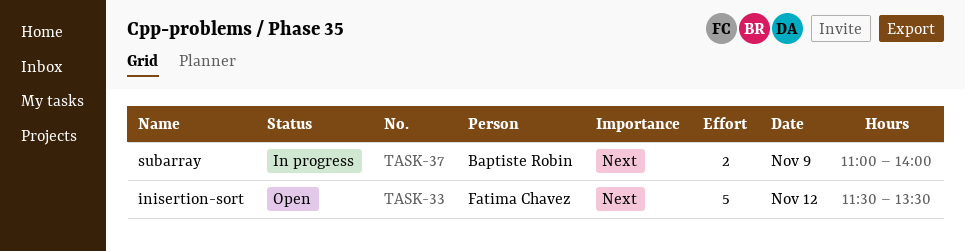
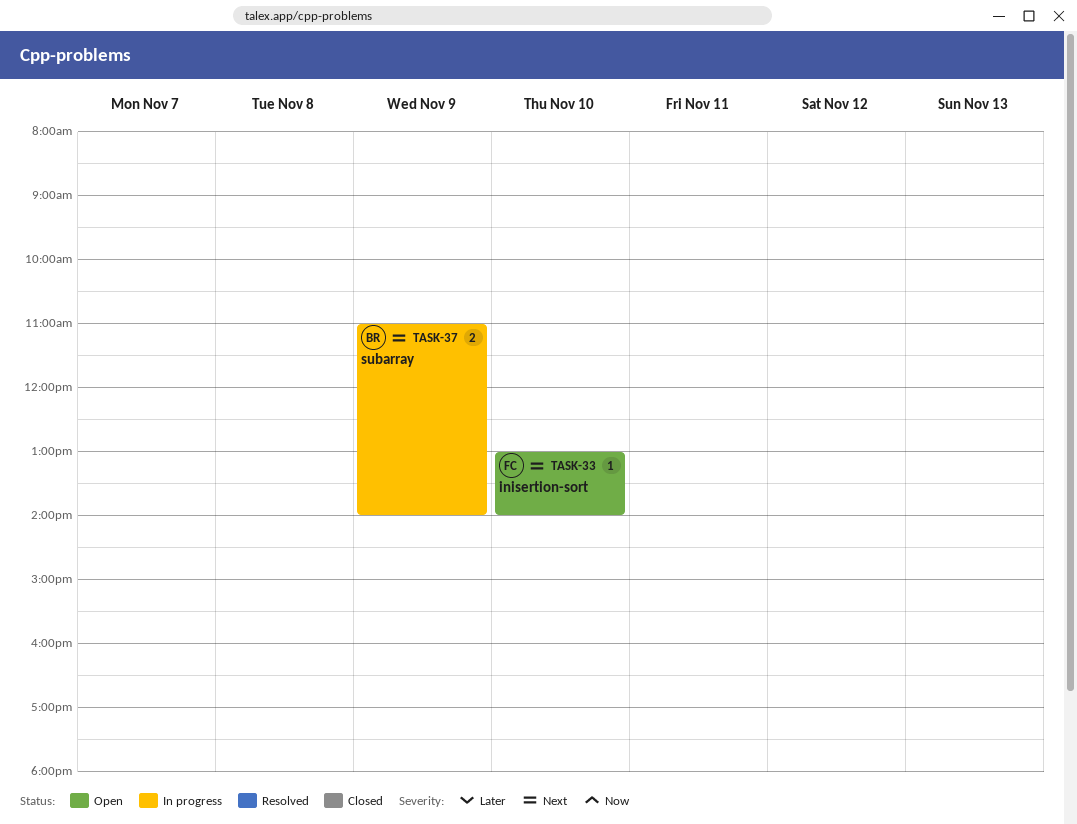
TASK-33, estimate: 5 -> 1
TASK-33, day: Nov 12 -> Nov 10
TASK-33, begins: 11:30 -> 13:00
TASK-33, ends: 13:30 -> 14:00

